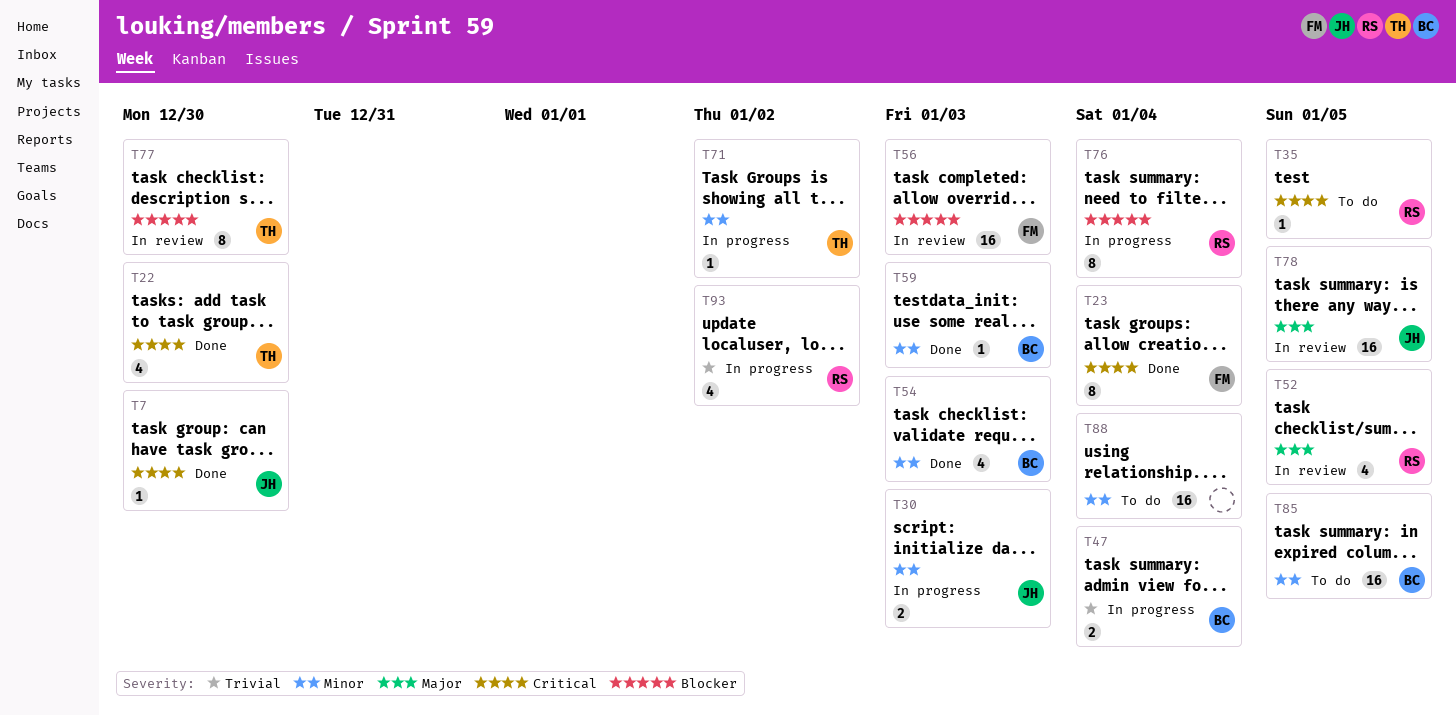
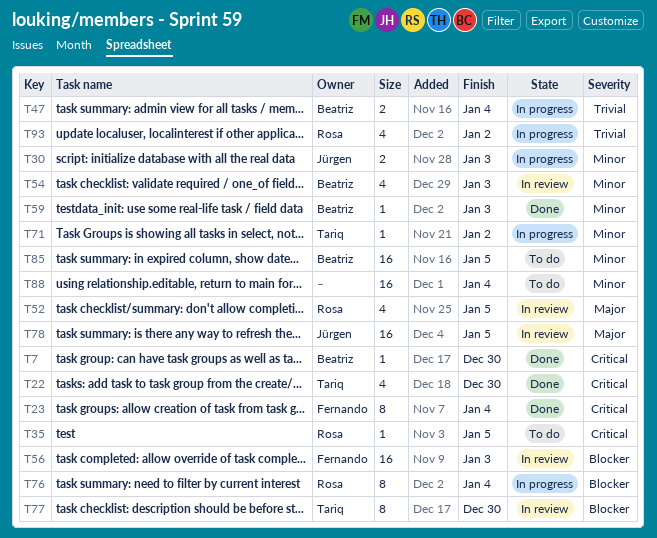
T7, owner: Jürgen -> Beatriz
T54, status: Done -> In review

